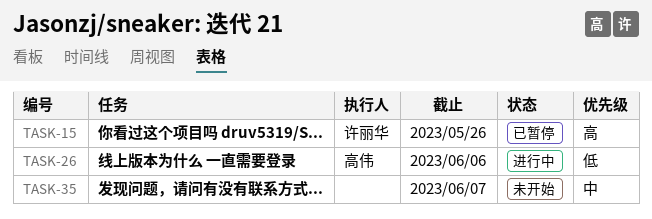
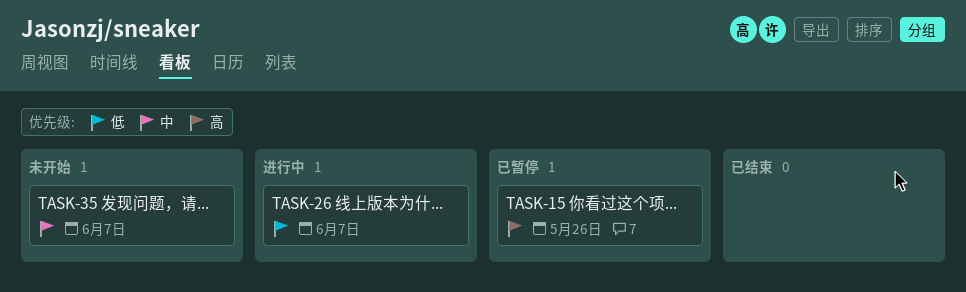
TASK-26, due: Jun 6 -> Jun 7

